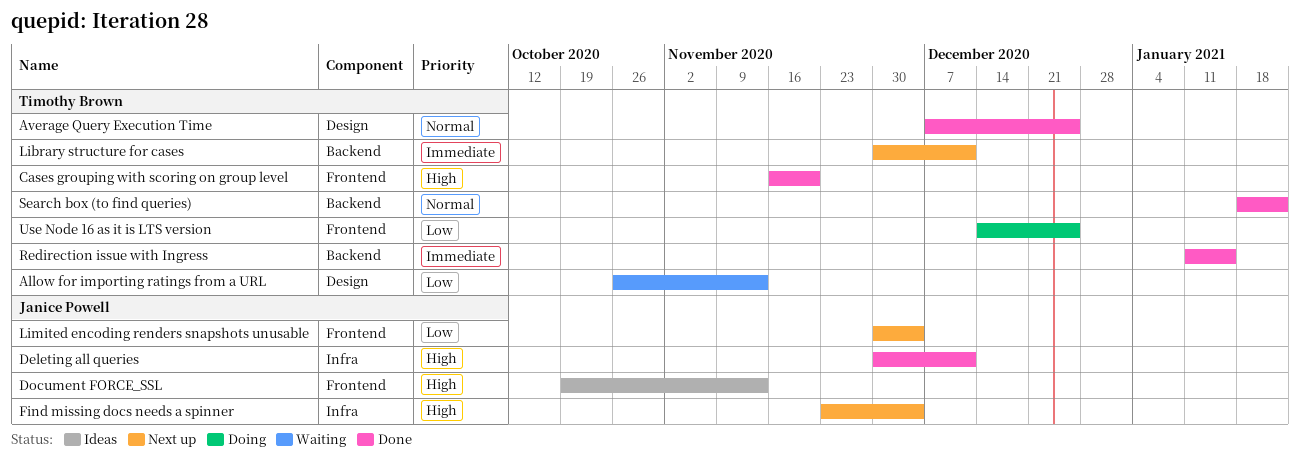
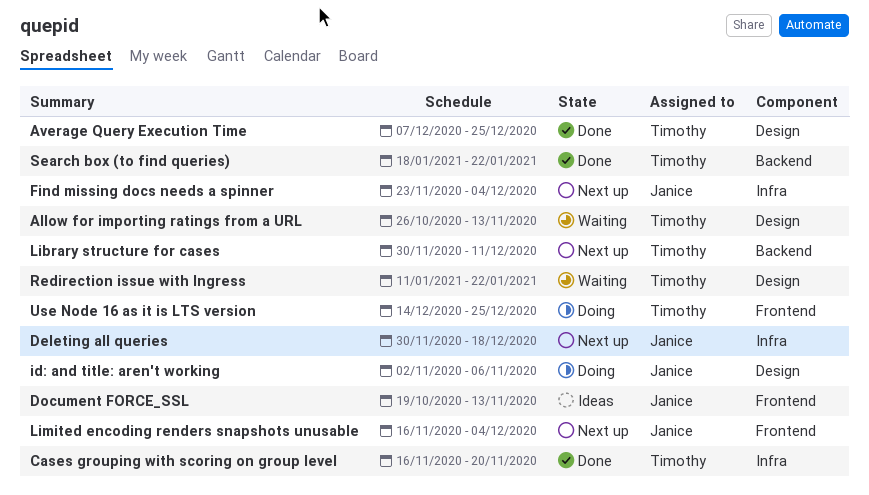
Cases grouping with scoring on group level, label: Frontend -> Infra
Deleting all queries, status: Done -> Next up
Deleting all queries, due: Dec 11 -> Dec 18
id: and title: aren't working: none -> present
Limited encoding renders snapshots unusable, start: Nov 30 -> Nov 16
Redirection issue with Ingress, status: Done -> Waiting
Redirection issue with Ingress, label: Backend -> Design
Redirection issue with Ingress, due: Jan 15 -> Jan 22

